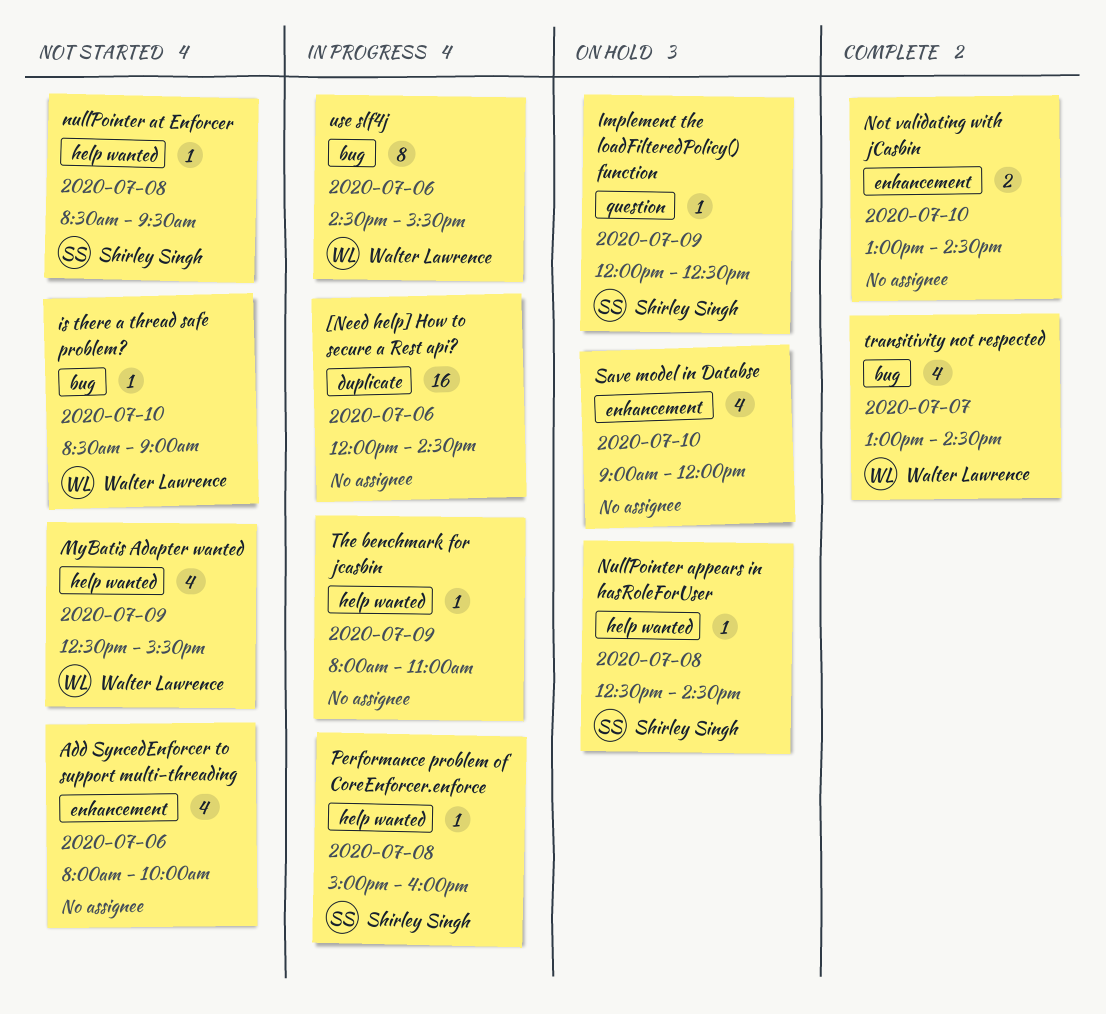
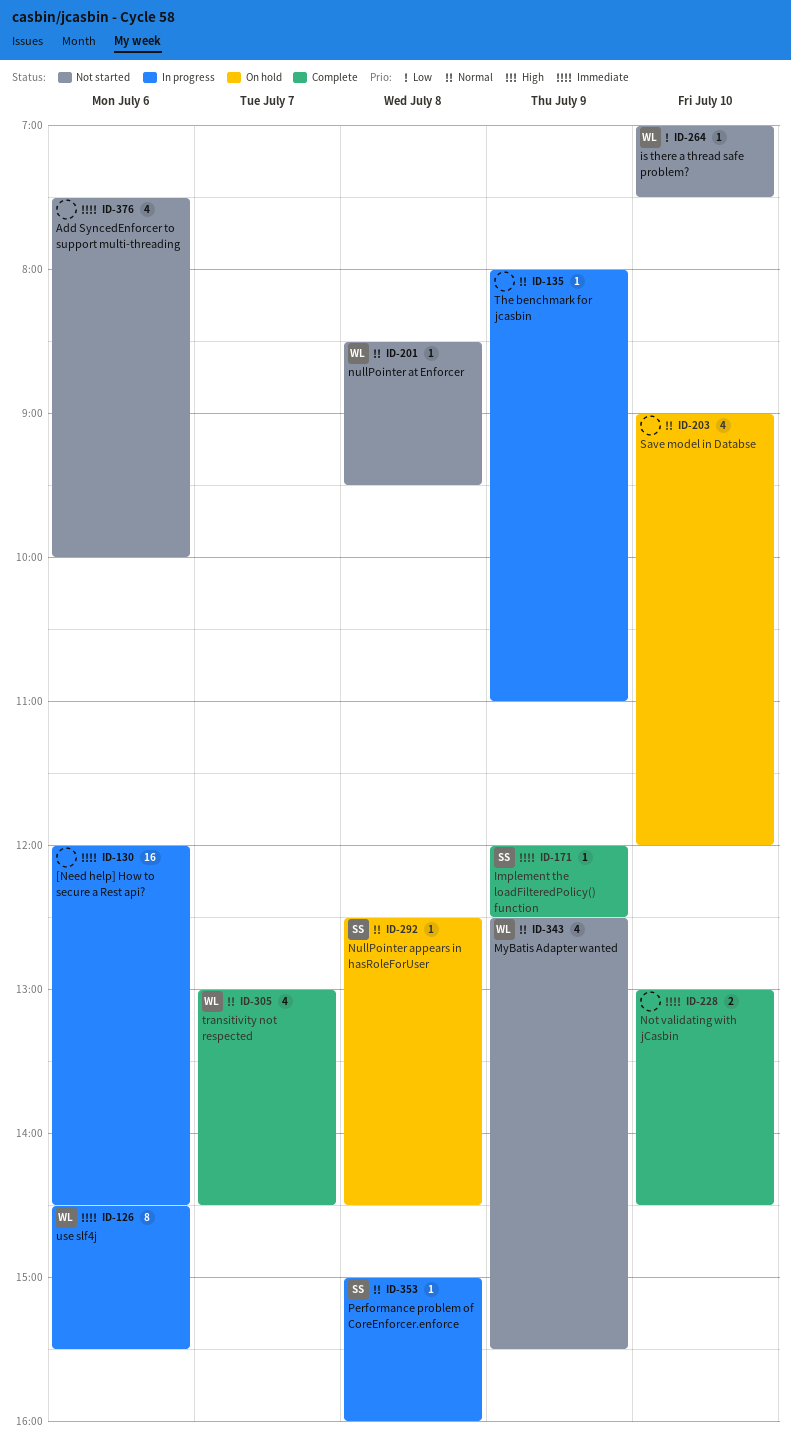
Add SyncedEnforcer to support multi-threading, begins: 08:00 -> 07:30
Implement the loadFilteredPolicy() function, status: On hold -> Complete
is there a thread safe problem?, begins: 08:30 -> 07:00
is there a thread safe problem?, ends: 09:00 -> 07:30
nullPointer at Enforcer, owner: Shirley Singh -> Walter Lawrence

